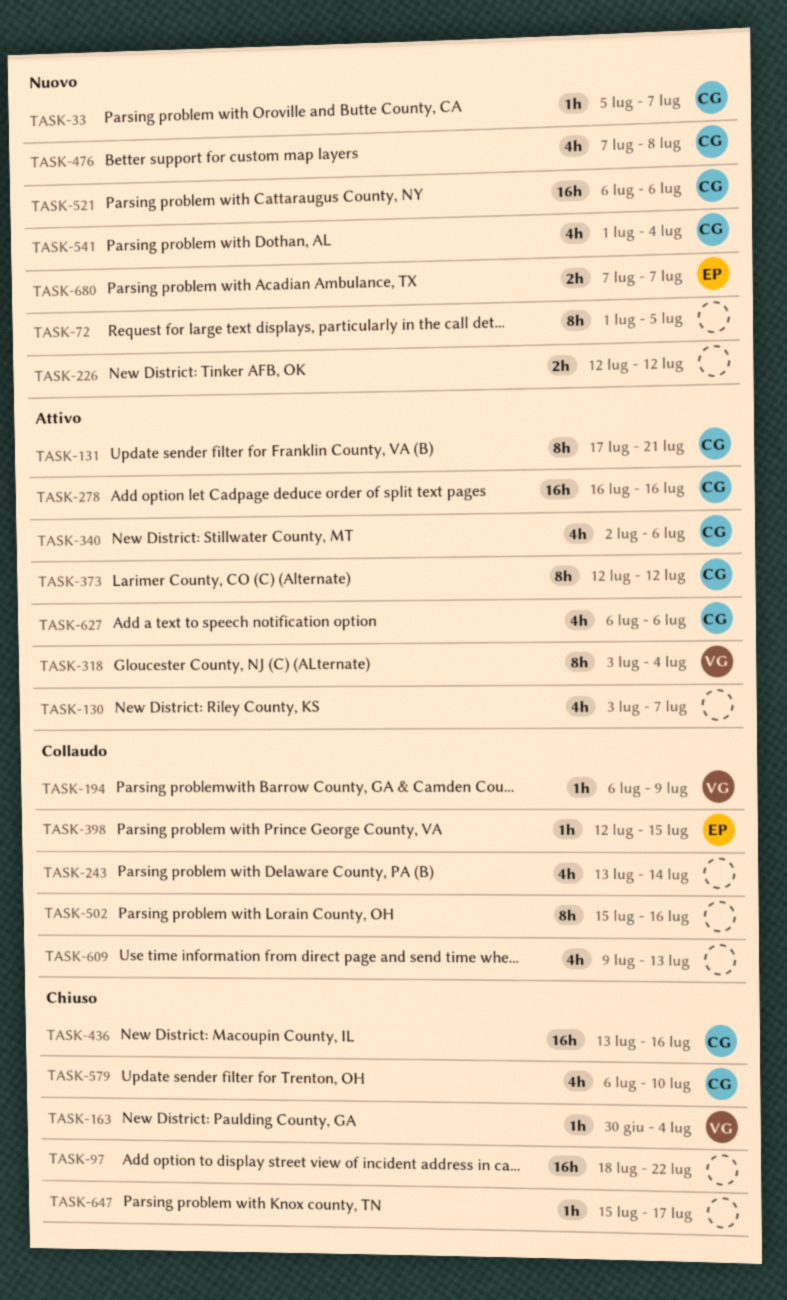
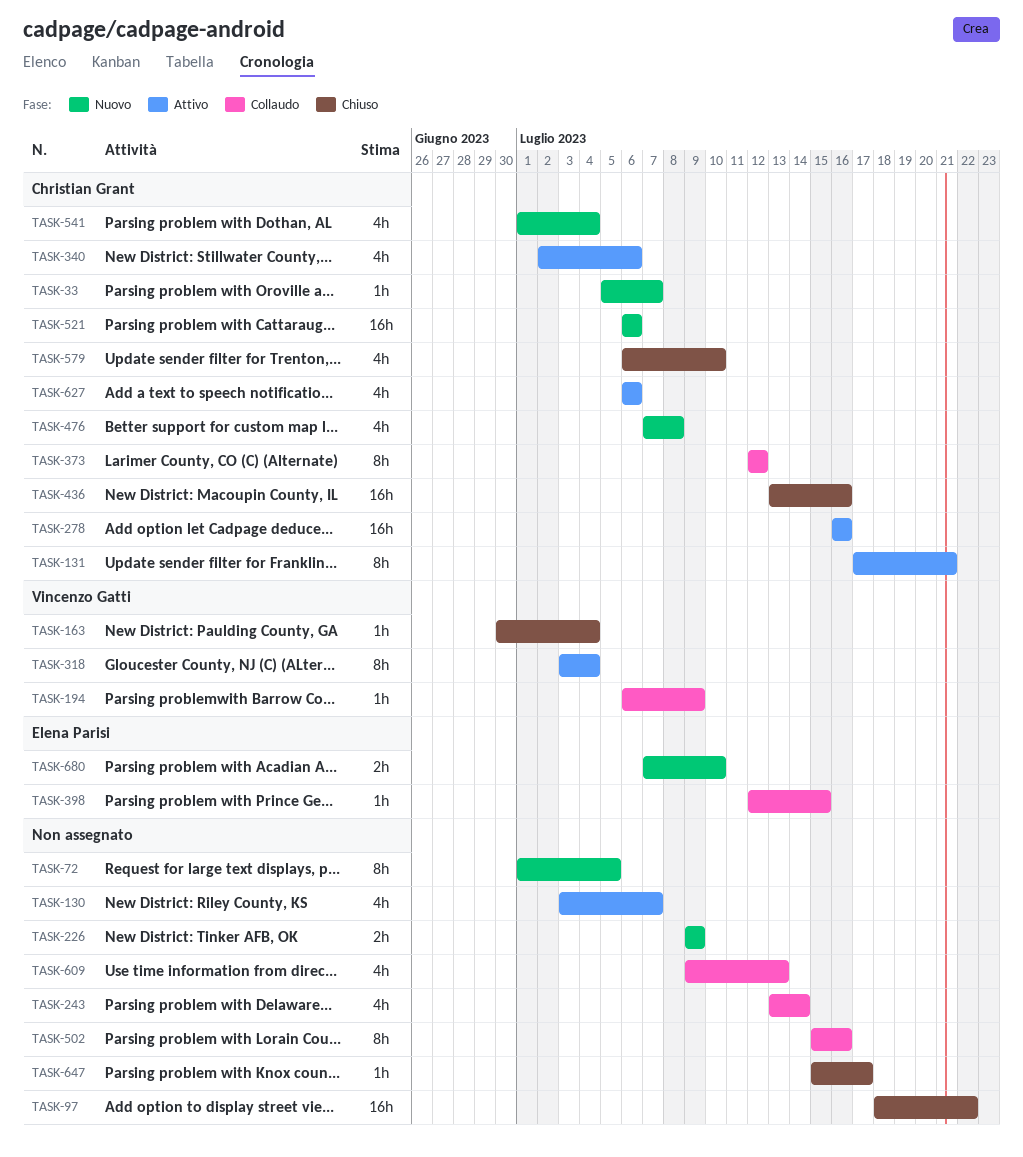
TASK-226, start: Jul 12 -> Jul 9
TASK-226, due: Jul 12 -> Jul 9
TASK-373, status: Attivo -> Collaudo
TASK-680, due: Jul 7 -> Jul 10

